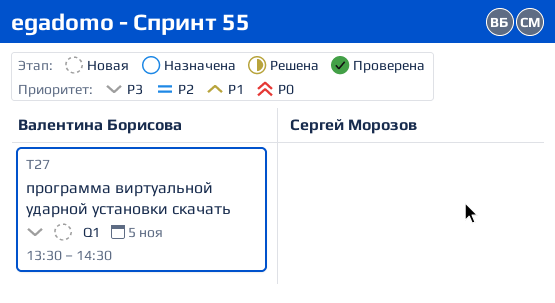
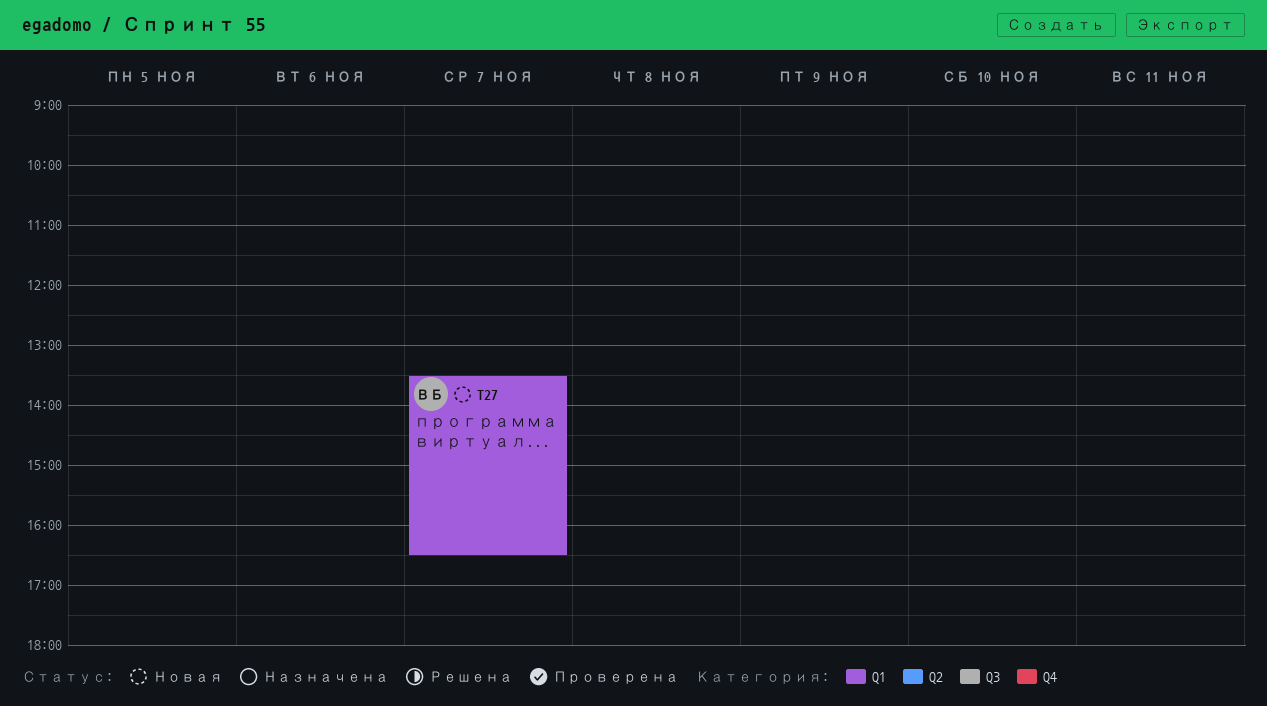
T27, day: Nov 5 -> Nov 7
T27, ends: 14:30 -> 16:30

